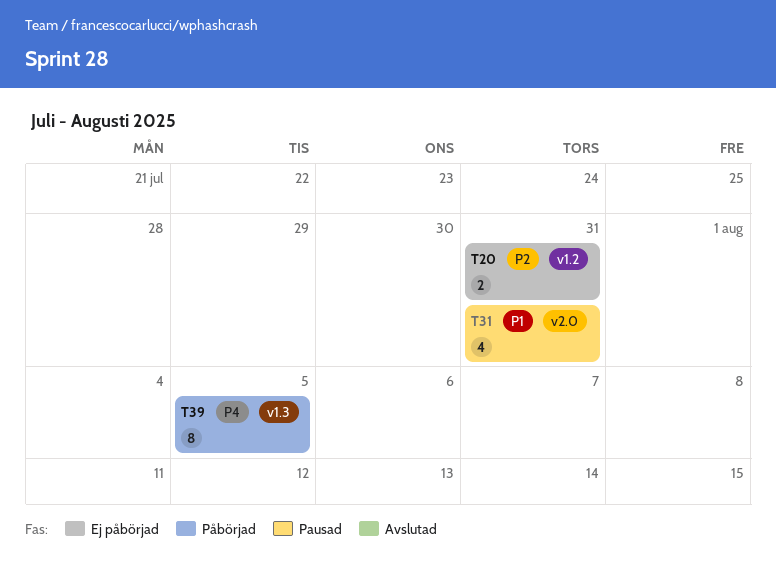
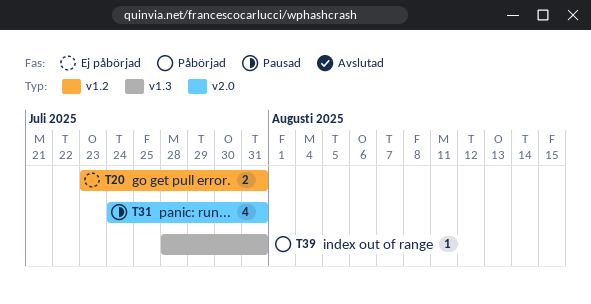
T39, estimate: 8 -> 1
T39, due: Aug 5 -> Jul 31

